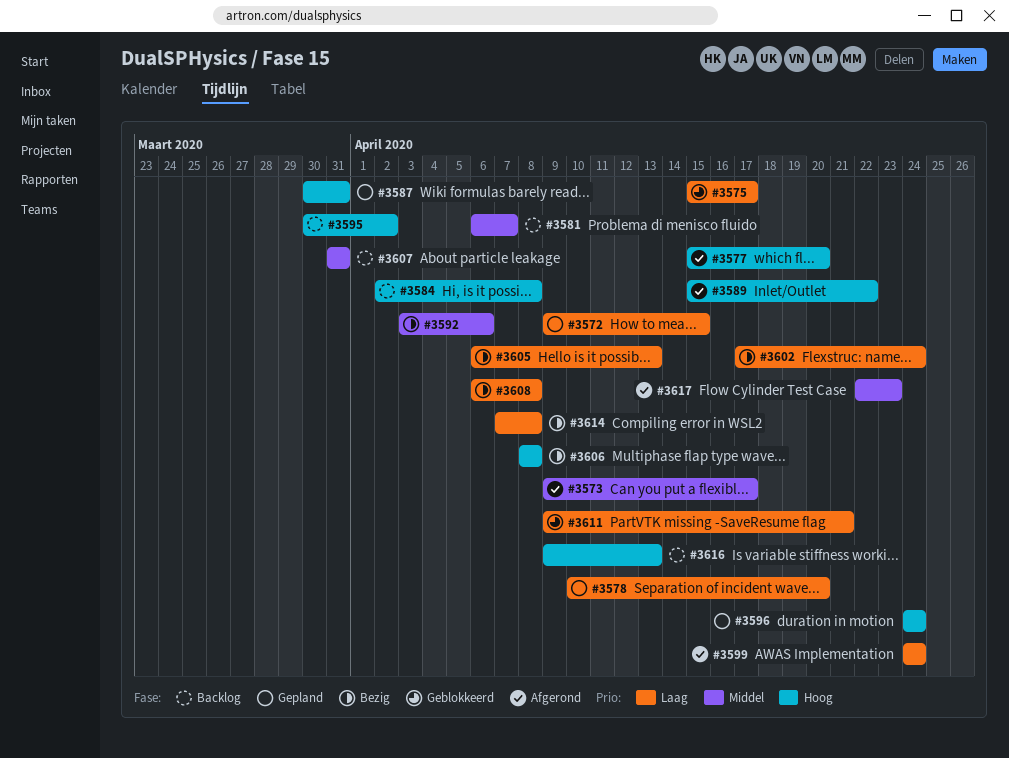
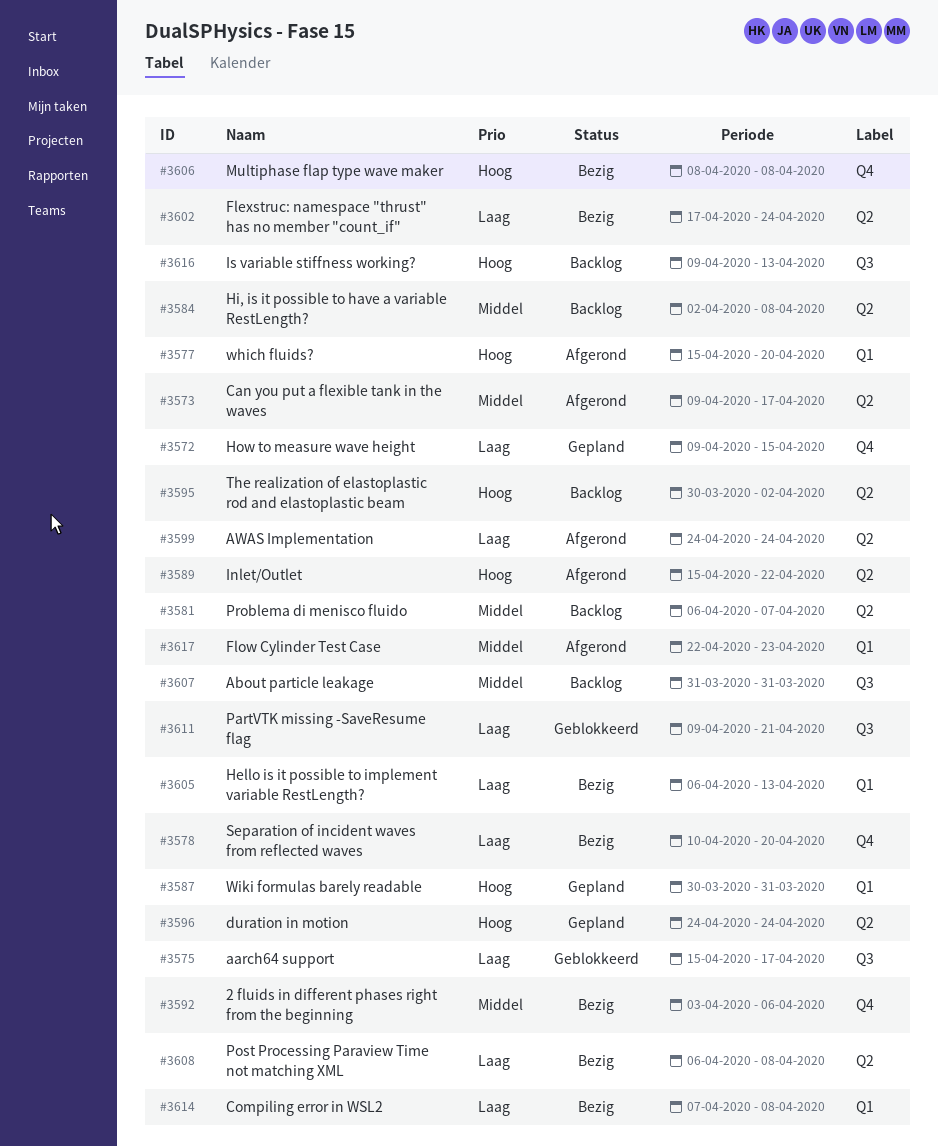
#3578, status: Gepland -> Bezig
#3584, priority: Hoog -> Middel

